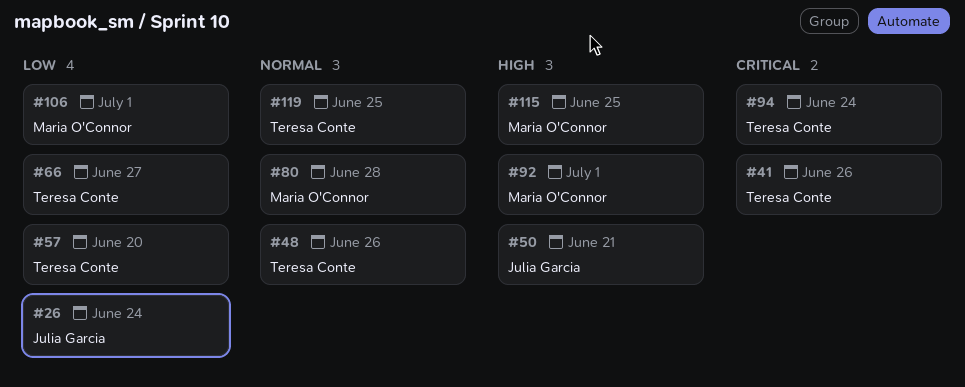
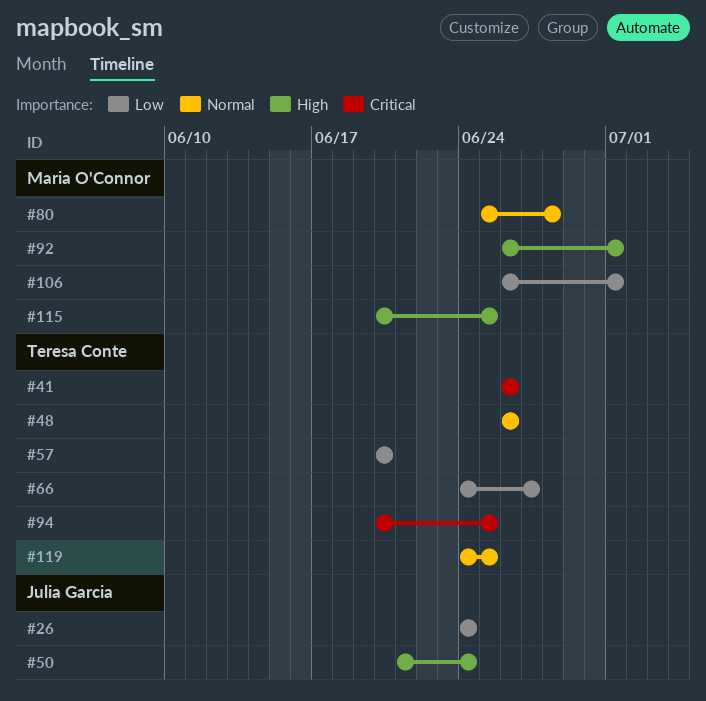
#50, due: Jun 21 -> Jun 24
#94, due: Jun 24 -> Jun 25

